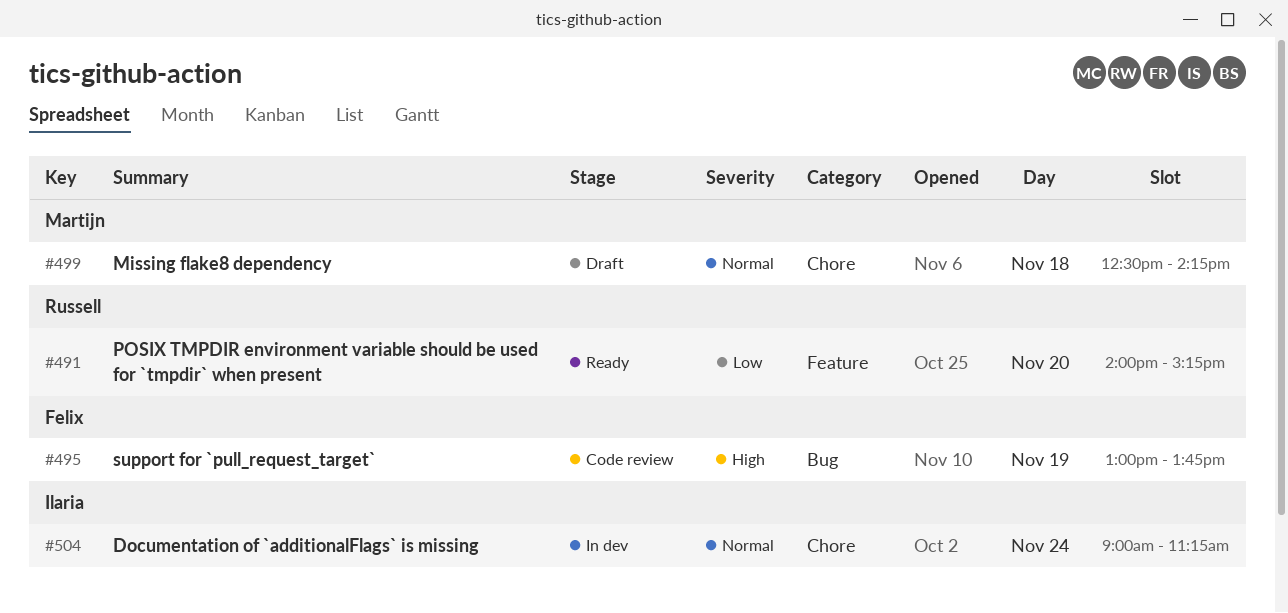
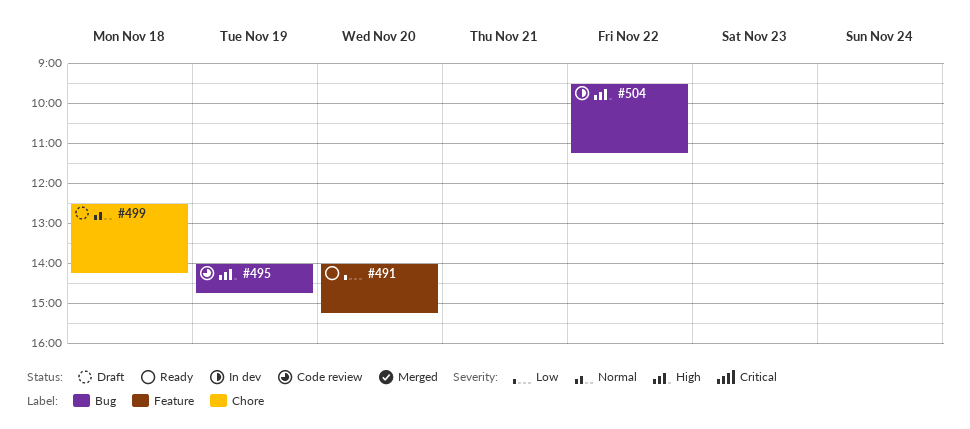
#495, begins: 13:00 -> 14:00
#495, ends: 13:45 -> 14:45
#504, priority: Normal -> High
#504, label: Chore -> Bug
#504, day: Nov 24 -> Nov 22
#504, begins: 09:00 -> 09:30

